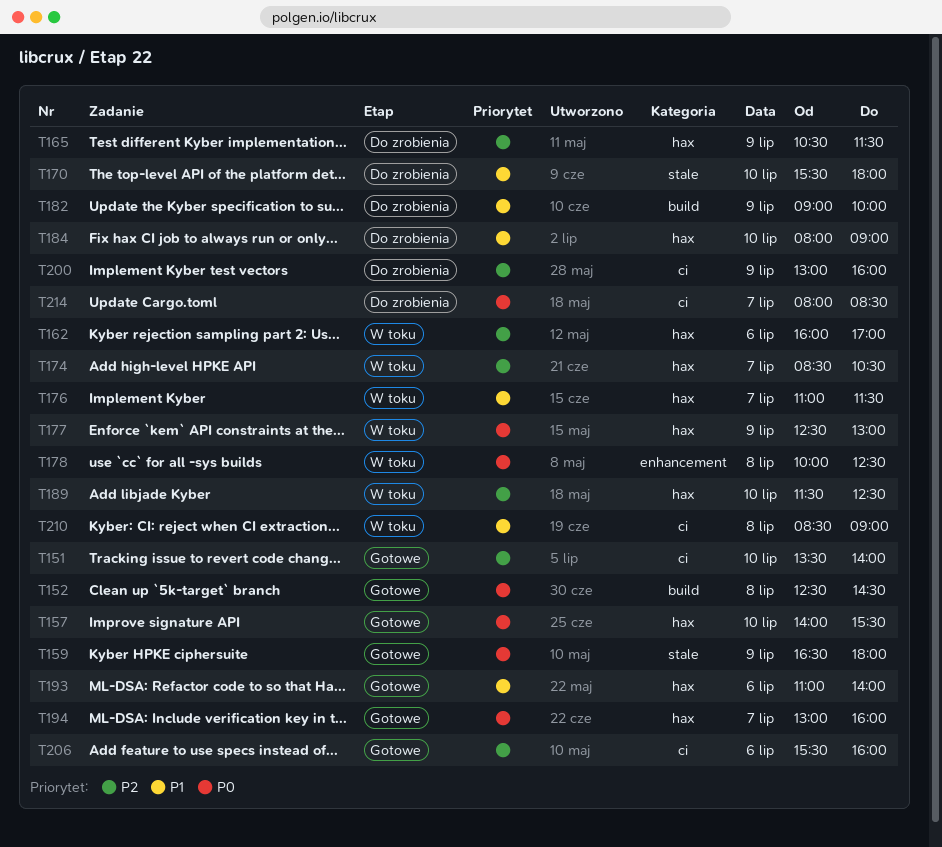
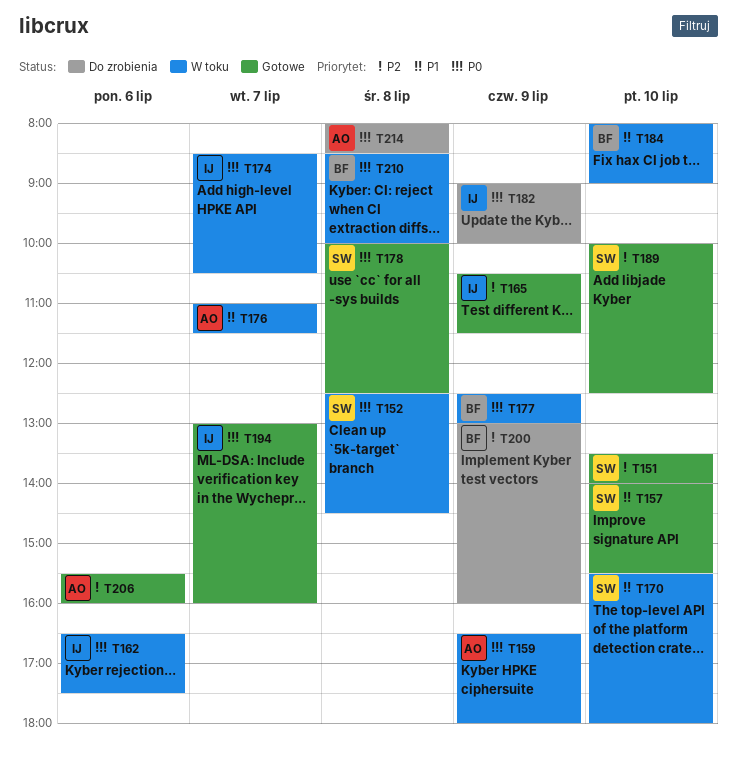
T152, status: Gotowe -> W toku
T157, priority: P0 -> P1
T159, status: Gotowe -> W toku
T162, priority: P2 -> P0
T162, begins: 16:00 -> 16:30
T162, ends: 17:00 -> 17:30
T165, status: Do zrobienia -> Gotowe
T170, status: Do zrobienia -> W toku
T174, priority: P2 -> P0
T178, status: W toku -> Gotowe
T182, priority: P1 -> P0
T184, status: Do zrobienia -> W toku
T189, status: W toku -> Gotowe
T189, begins: 11:30 -> 10:00
T193: present -> none
T210, priority: P1 -> P0
T210, ends: 09:00 -> 10:00
T214, day: Jul 7 -> Jul 8

